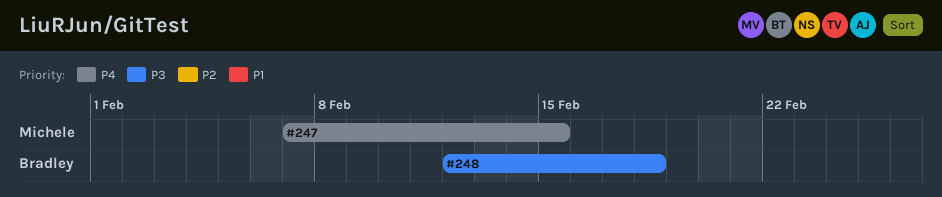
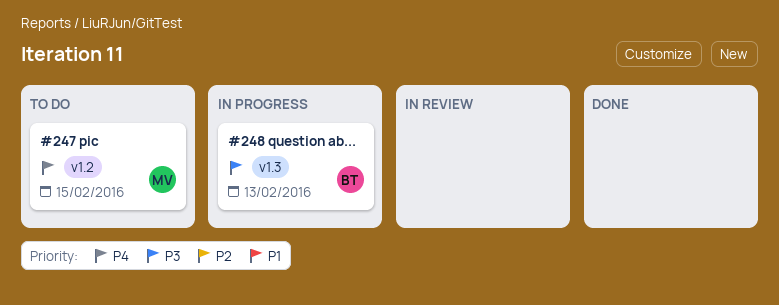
#248, due: Feb 18 -> Feb 13

